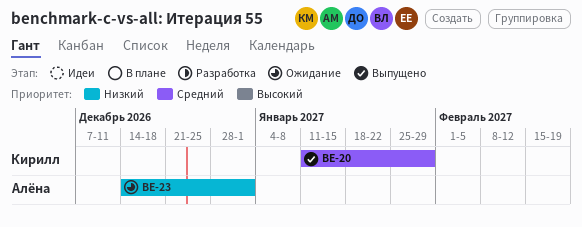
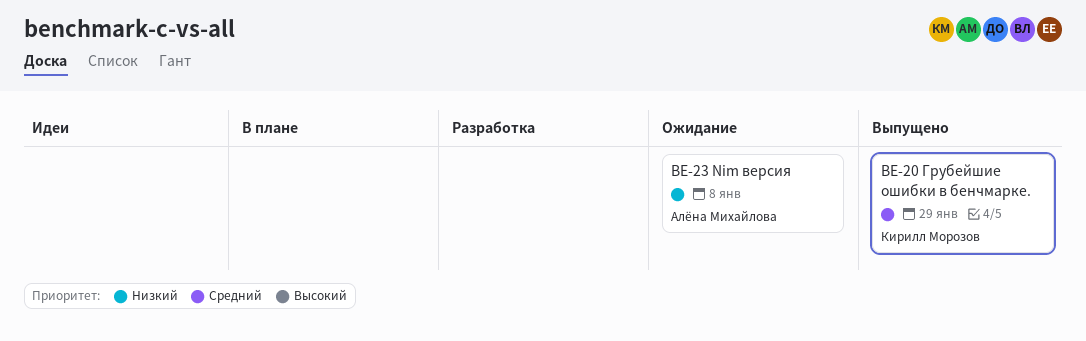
BE-23, due: Jan 1 -> Jan 8

